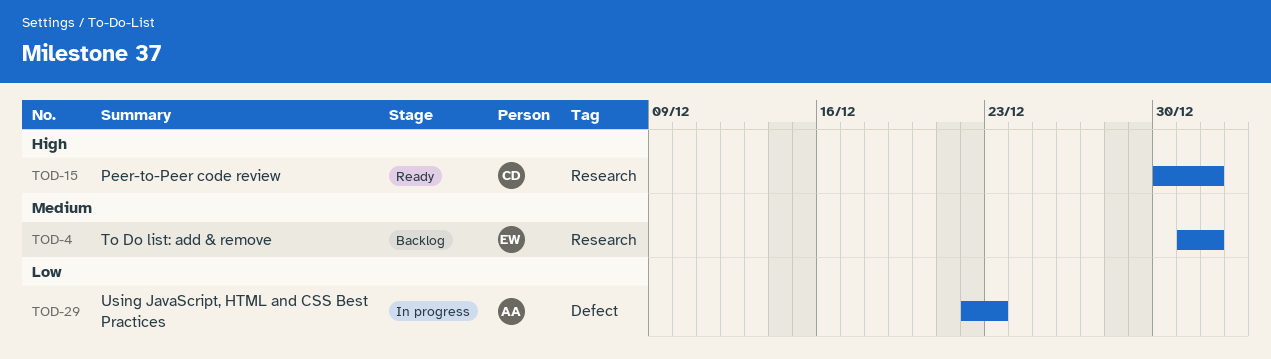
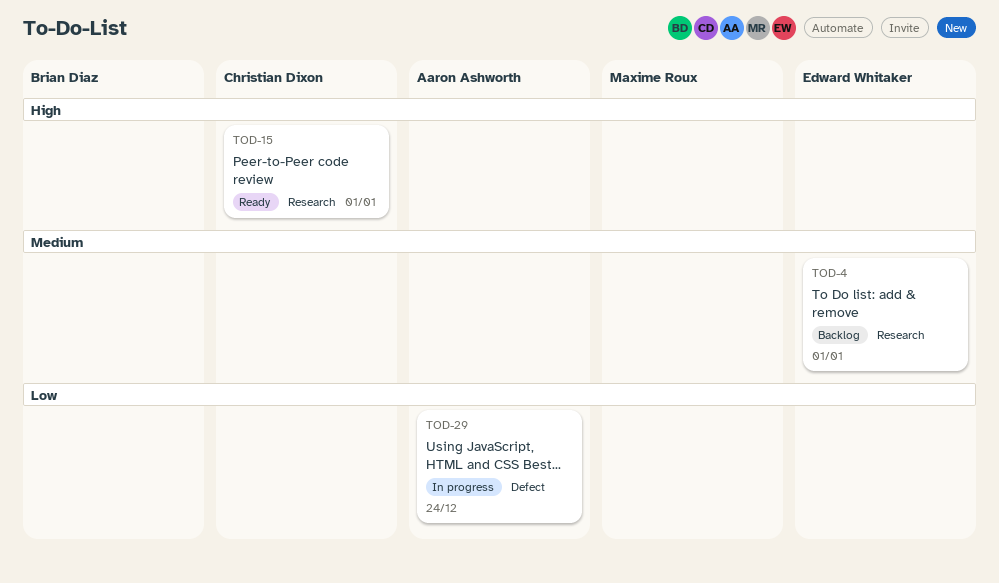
TOD-29, due: Dec 23 -> Dec 24

